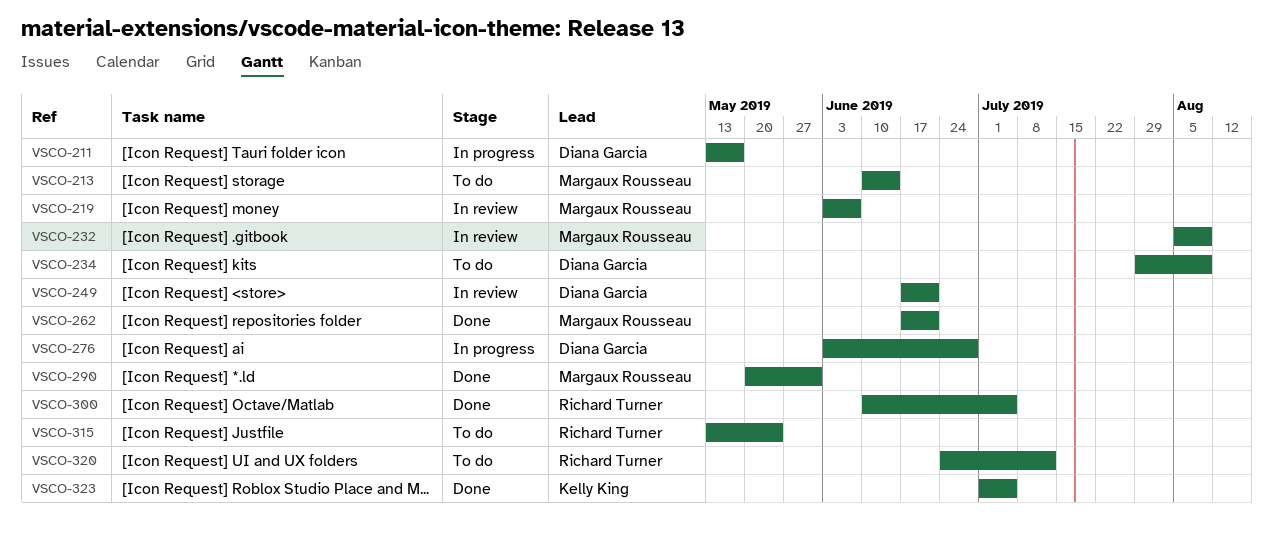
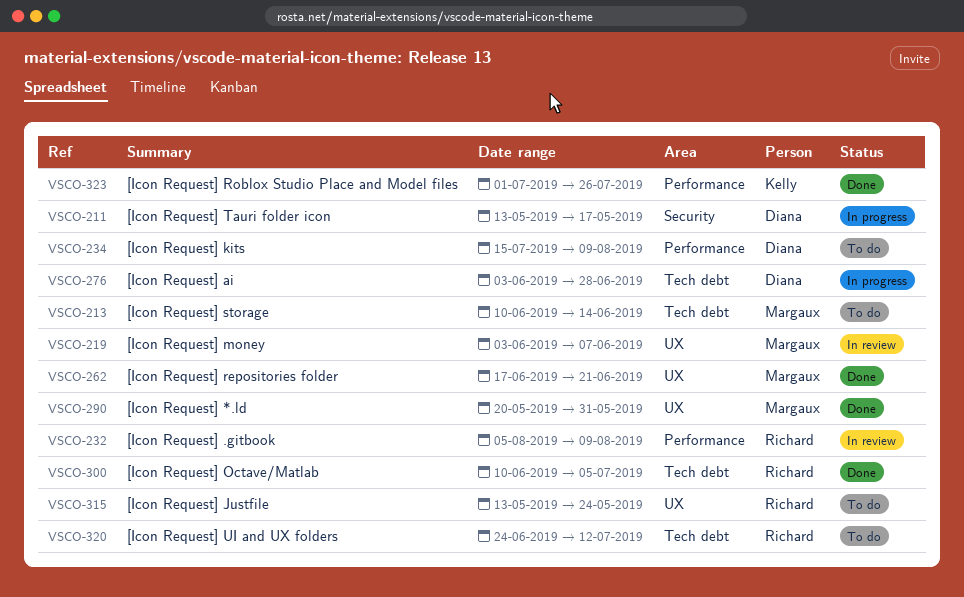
VSCO-232, owner: Margaux Rousseau -> Richard Turner
VSCO-234, start: Jul 29 -> Jul 15
VSCO-249: present -> none
VSCO-323, due: Jul 5 -> Jul 26

